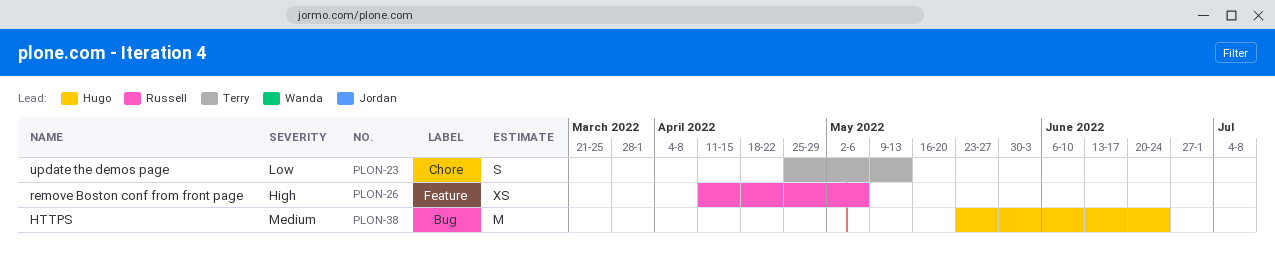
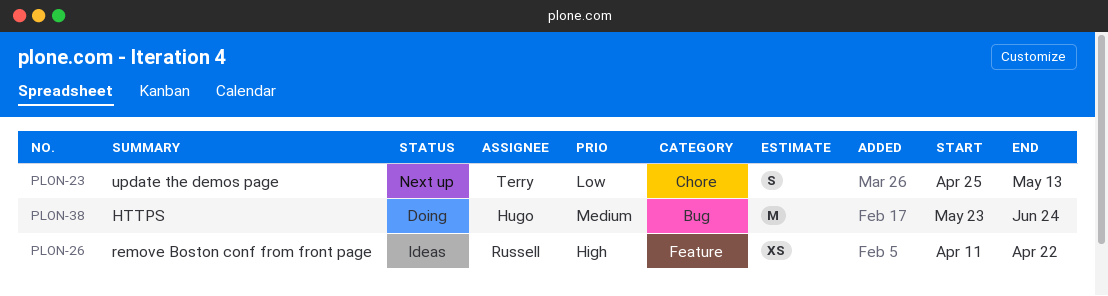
PLON-26, due: May 6 -> Apr 22

